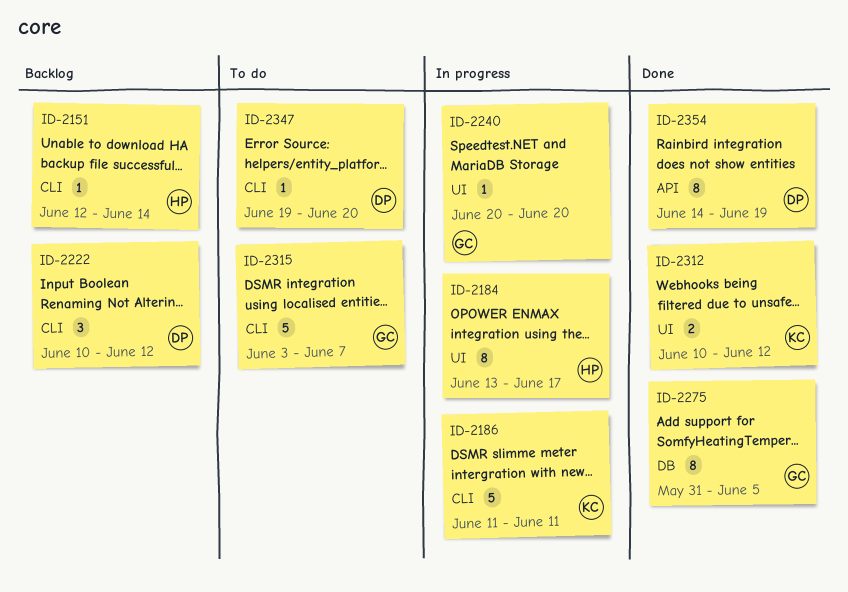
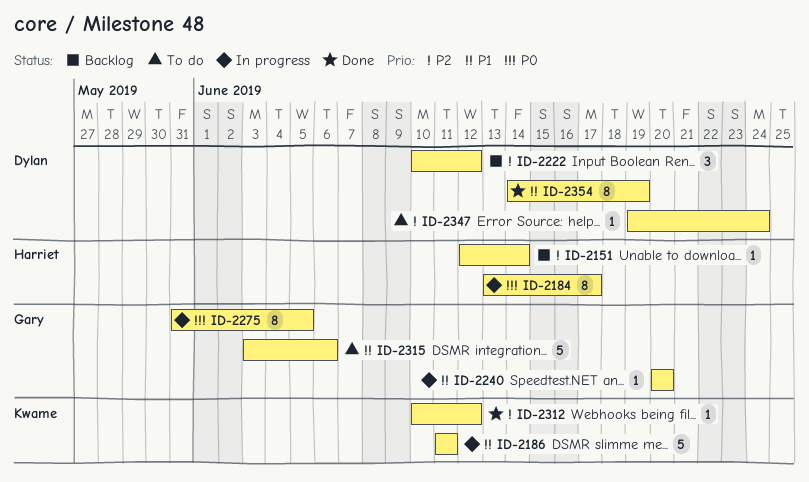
ID-2275, status: Done -> In progress
ID-2312, estimate: 2 -> 1
ID-2315, due: Jun 7 -> Jun 6
ID-2347, due: Jun 20 -> Jun 24

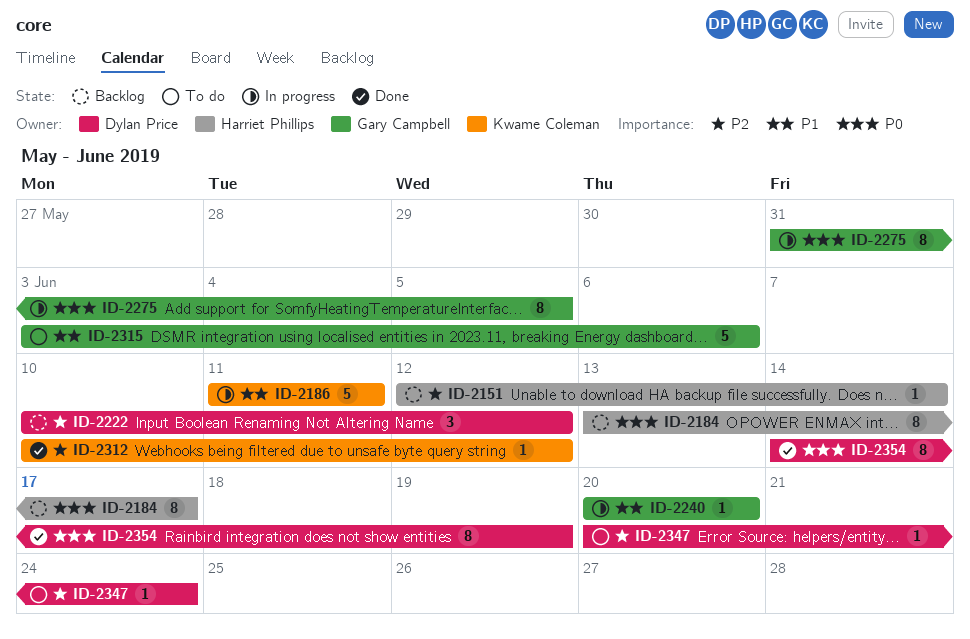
ID-2184, status: In progress -> Backlog
ID-2347, start: Jun 19 -> Jun 20
ID-2354, priority: P1 -> P0

